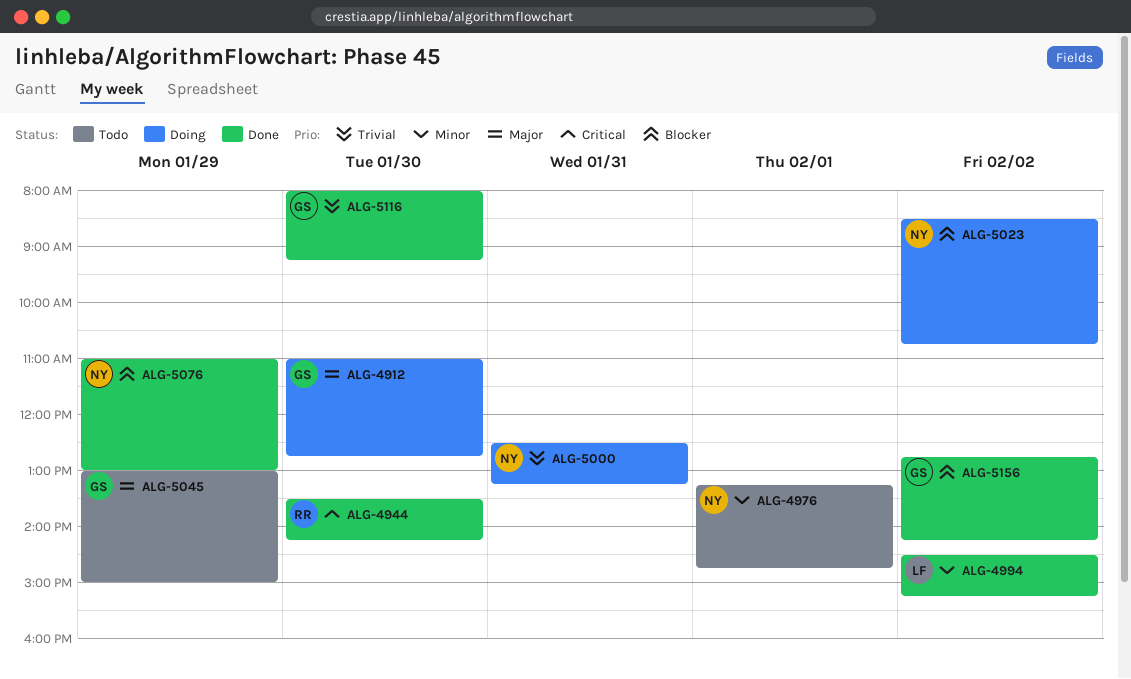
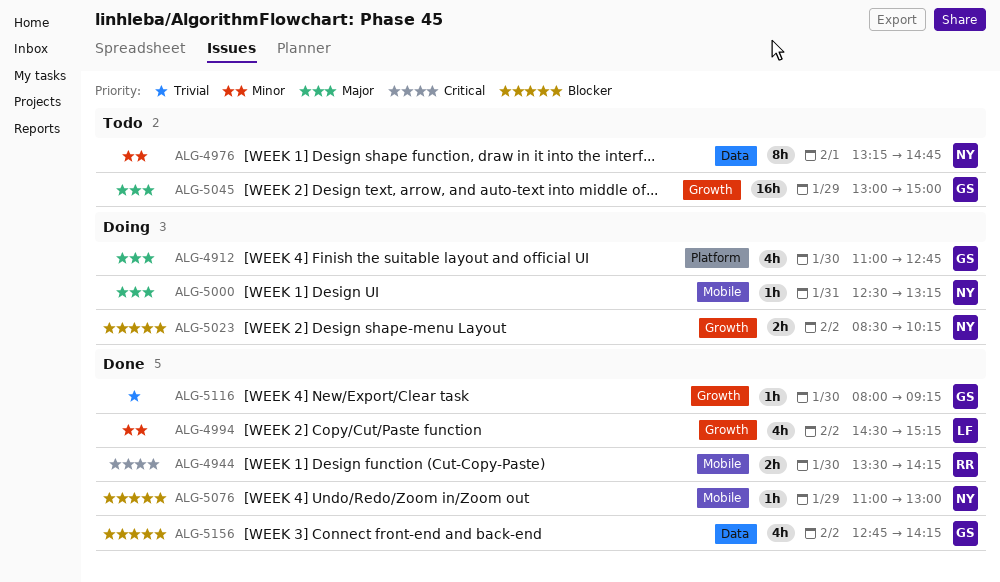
ALG-5000, priority: Trivial -> Major
ALG-5023, ends: 10:45 -> 10:15

